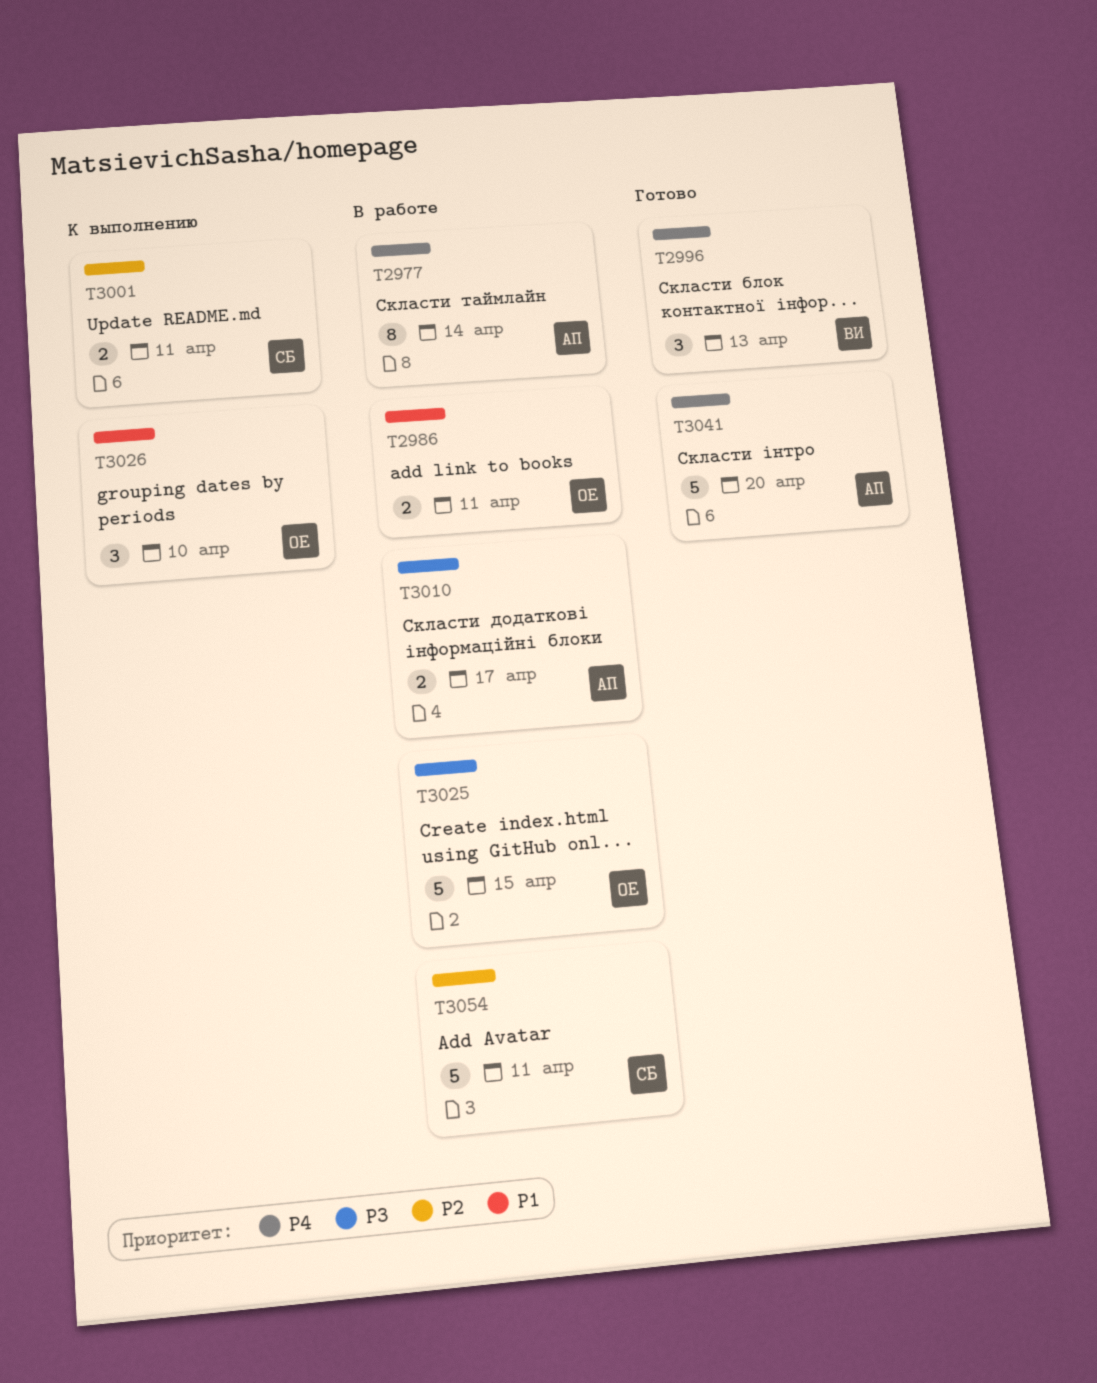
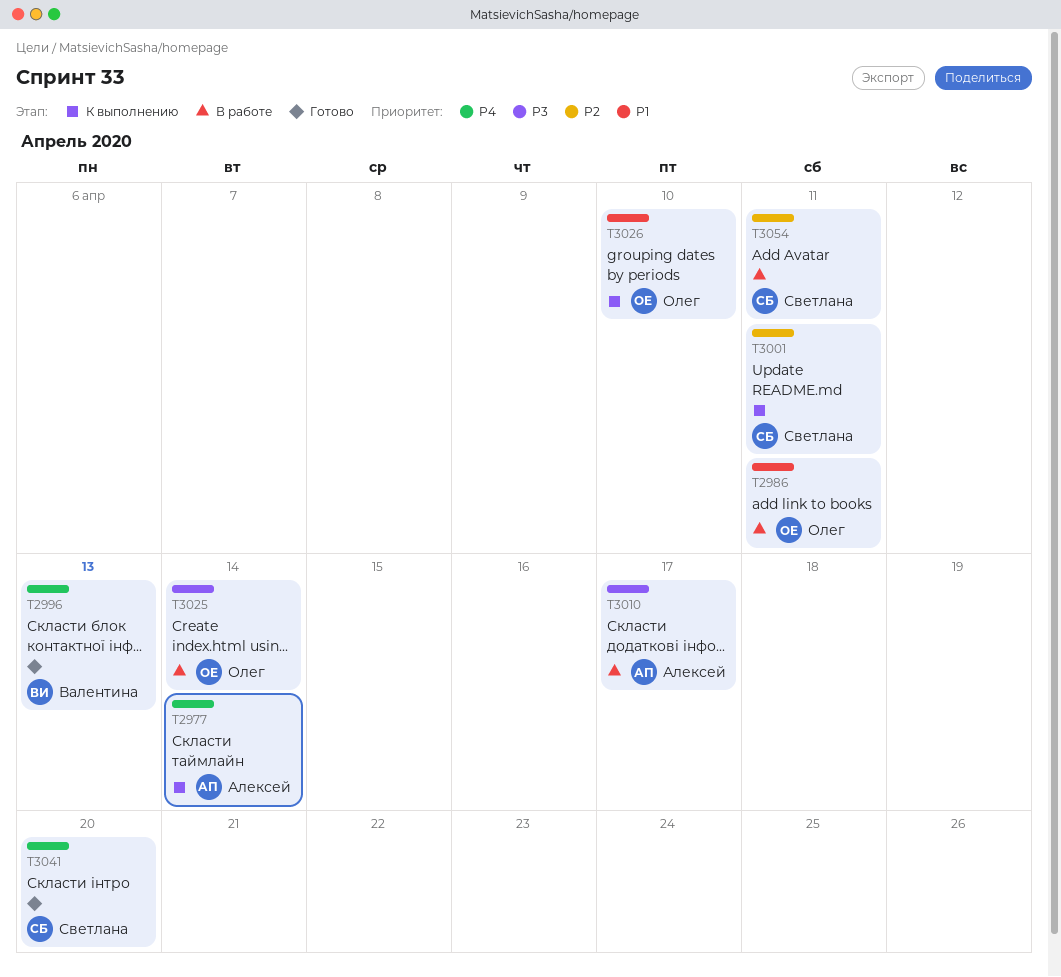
T2977, status: В работе -> К выполнению
T3025, due: Apr 15 -> Apr 14
T3041, owner: Алексей -> Светлана

